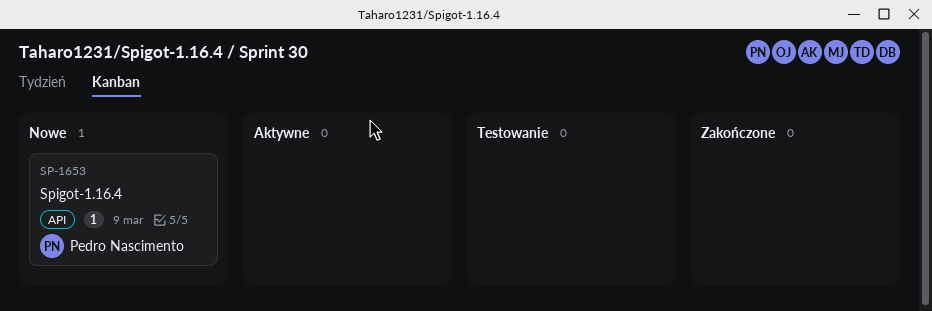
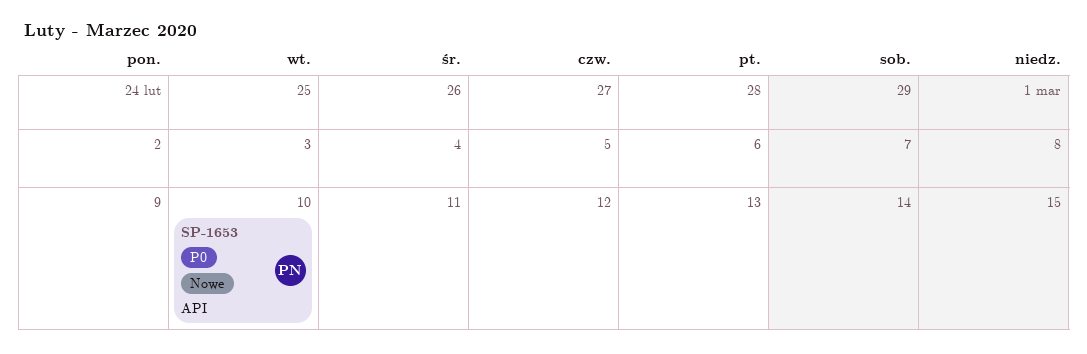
SP-1653, due: Mar 9 -> Mar 10

